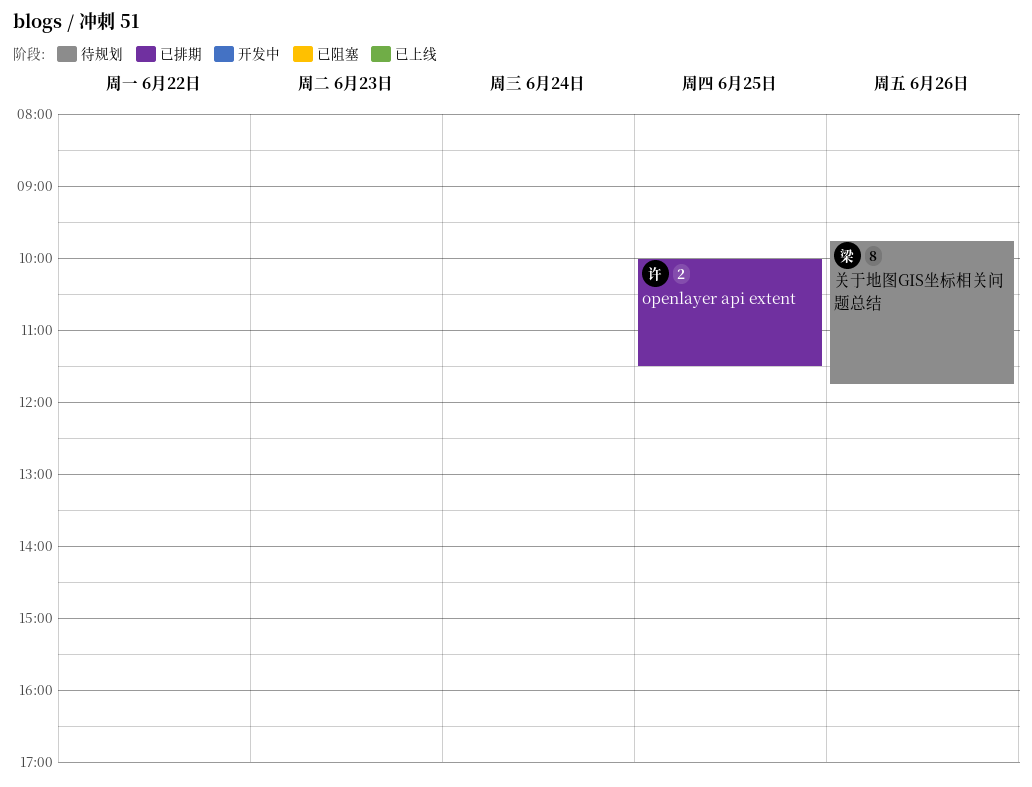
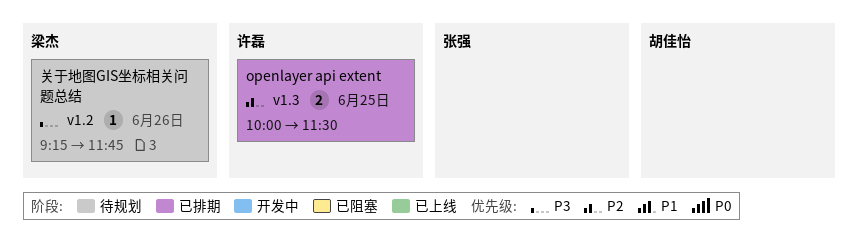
关于地图GIS坐标相关问题总结, estimate: 8 -> 1
关于地图GIS坐标相关问题总结, begins: 09:45 -> 09:15

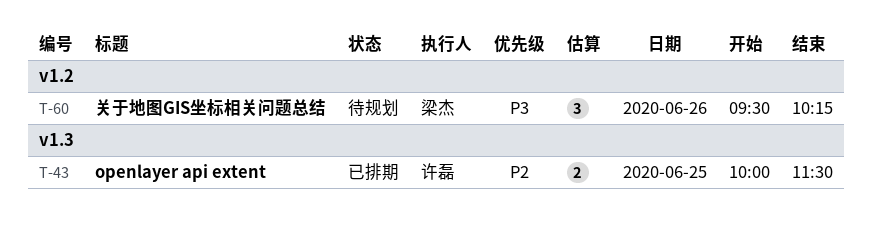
关于地图GIS坐标相关问题总结, estimate: 1 -> 3
关于地图GIS坐标相关问题总结, begins: 09:15 -> 09:30
关于地图GIS坐标相关问题总结, ends: 11:45 -> 10:15

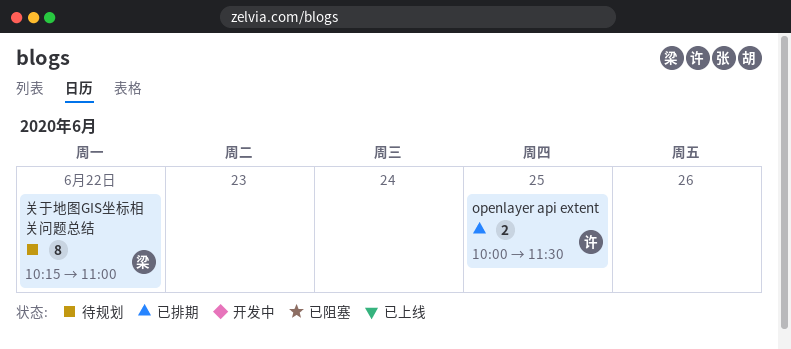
关于地图GIS坐标相关问题总结, estimate: 3 -> 8
关于地图GIS坐标相关问题总结, day: Jun 26 -> Jun 22
关于地图GIS坐标相关问题总结, begins: 09:30 -> 10:15
关于地图GIS坐标相关问题总结, ends: 10:15 -> 11:00

